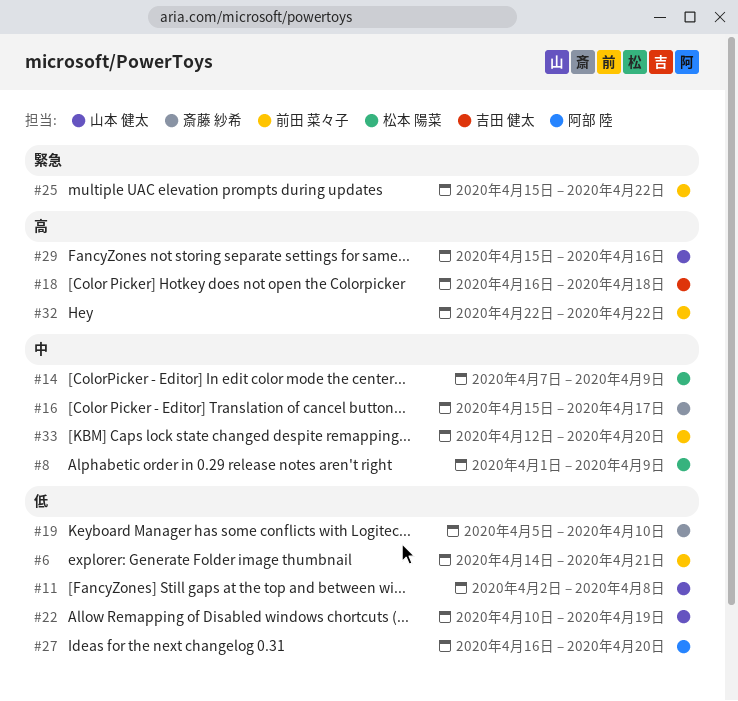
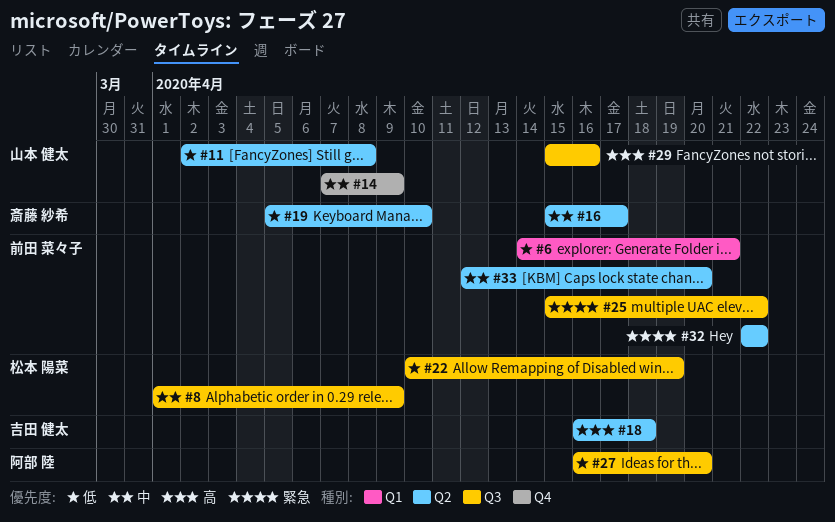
#14, owner: 松本 陽菜 -> 山本 健太
#22, owner: 山本 健太 -> 松本 陽菜
#32, priority: 高 -> 緊急

